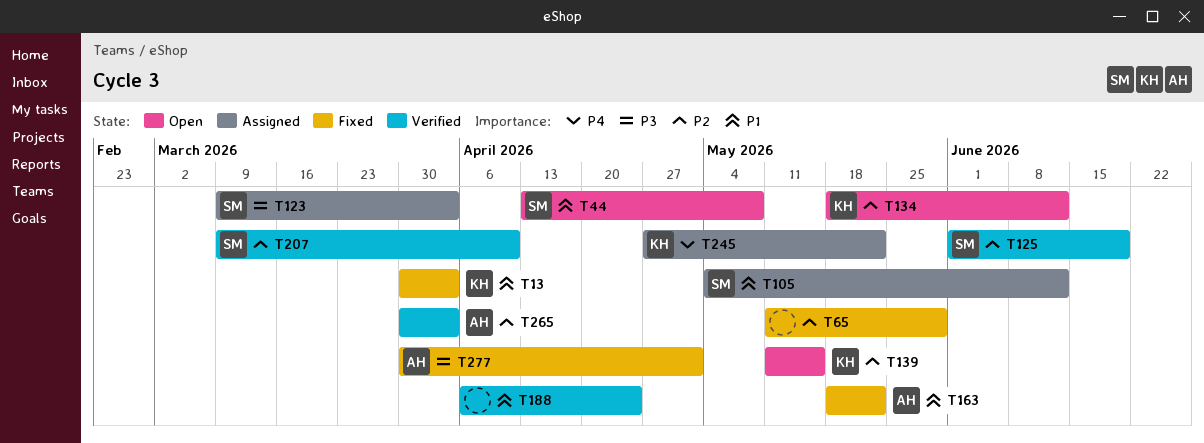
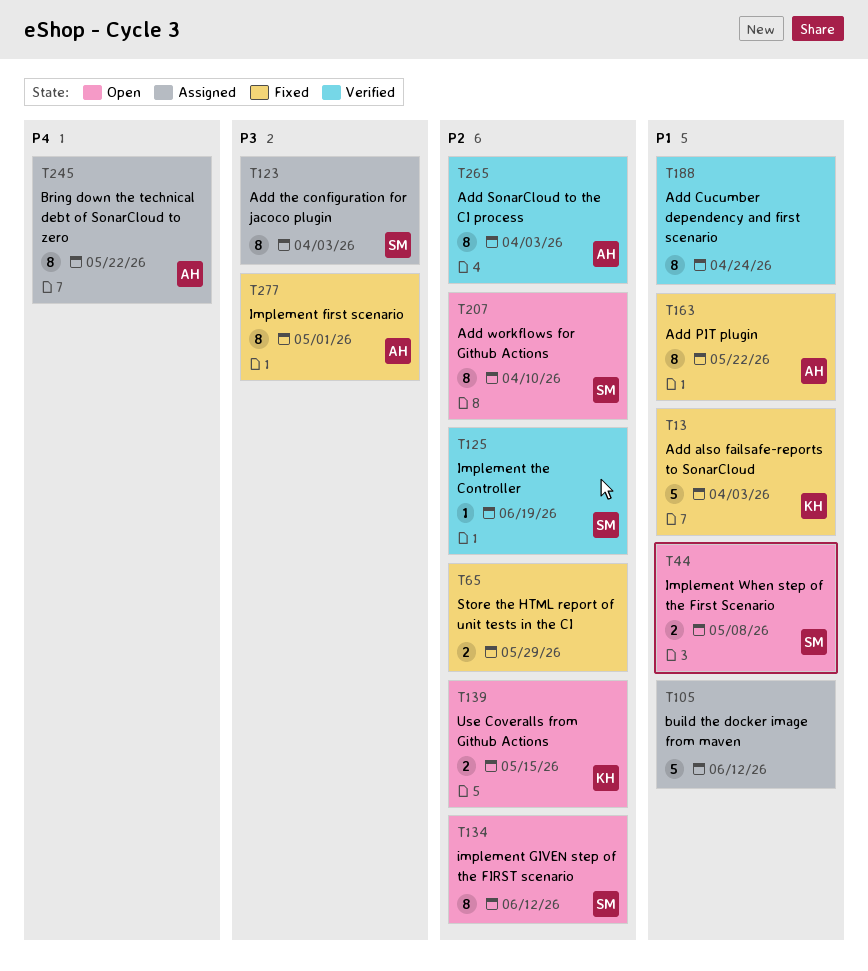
T105, owner: SM -> none
T134, owner: KH -> SM
T207, status: Verified -> Open
T245, owner: KH -> AH

